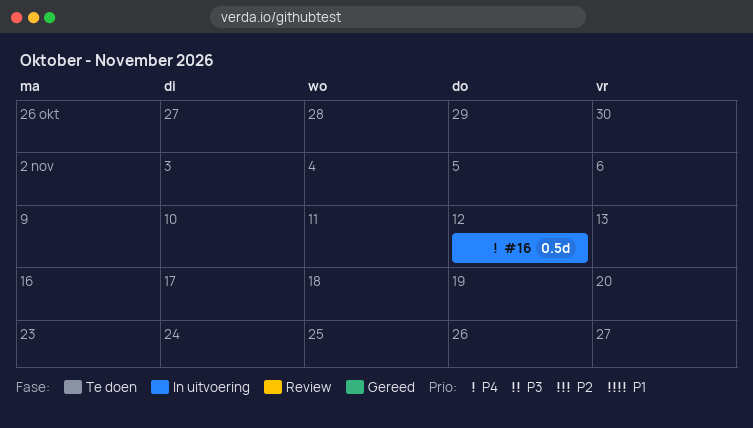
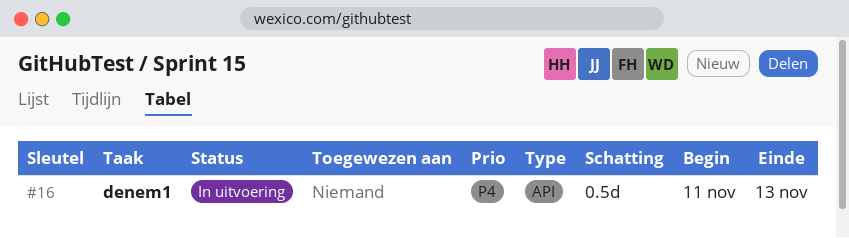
#16, start: Nov 12 -> Nov 11
#16, due: Nov 12 -> Nov 13

